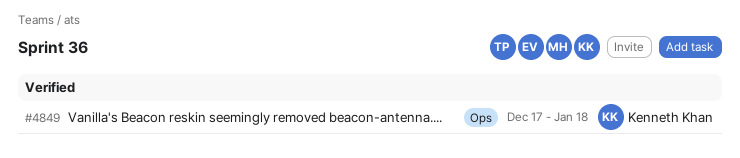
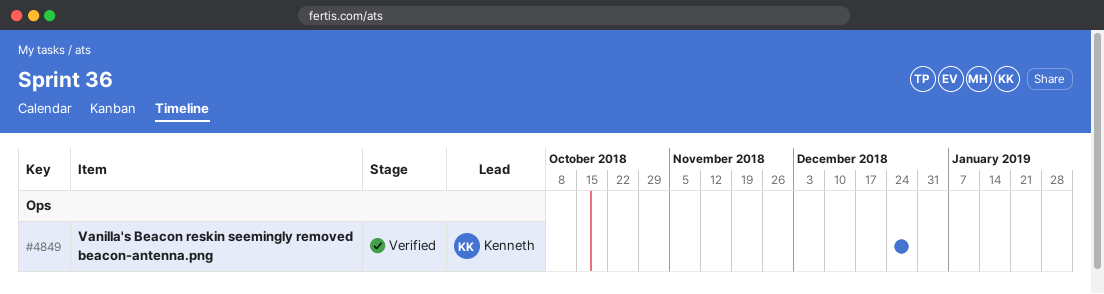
#4849, start: Dec 17 -> Dec 24
#4849, due: Jan 18 -> Dec 28

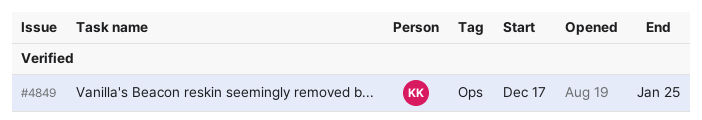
#4849, start: Dec 24 -> Dec 17
#4849, due: Dec 28 -> Jan 25

